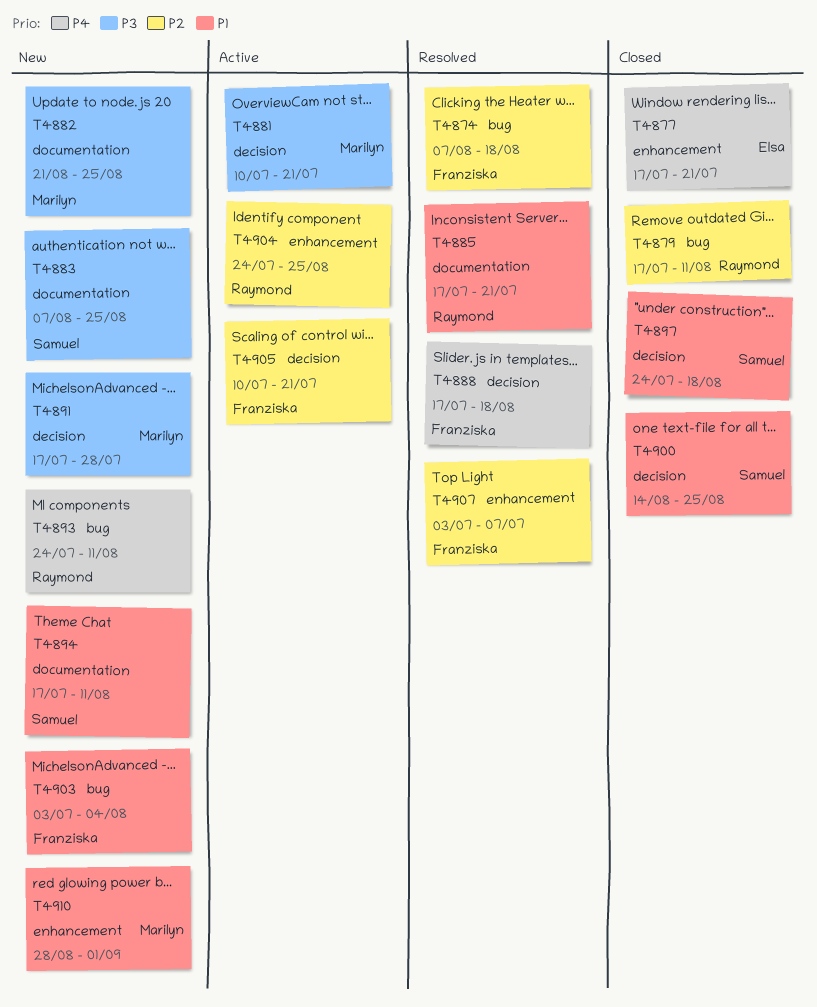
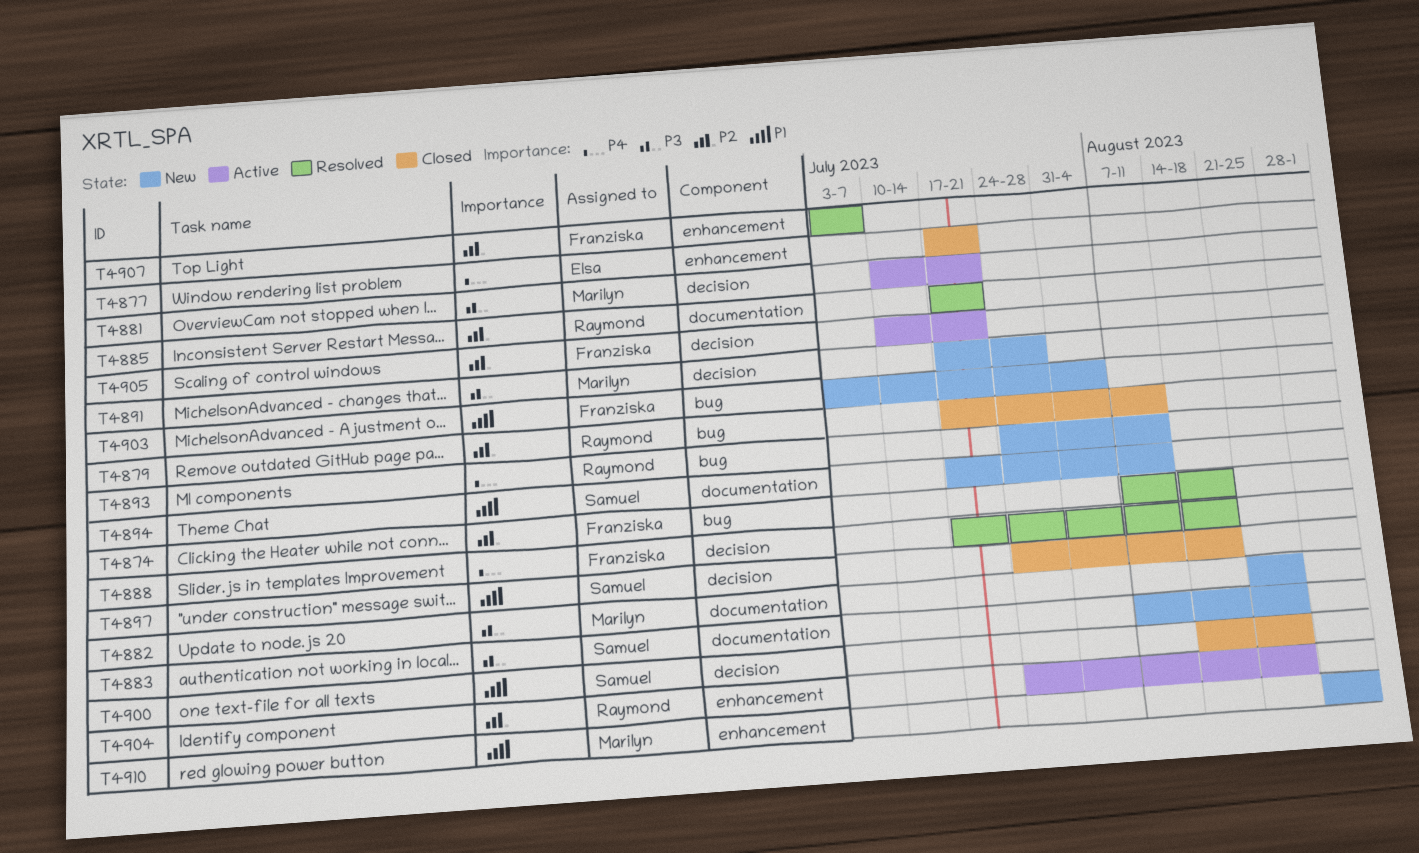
T4885, priority: P1 -> P2

